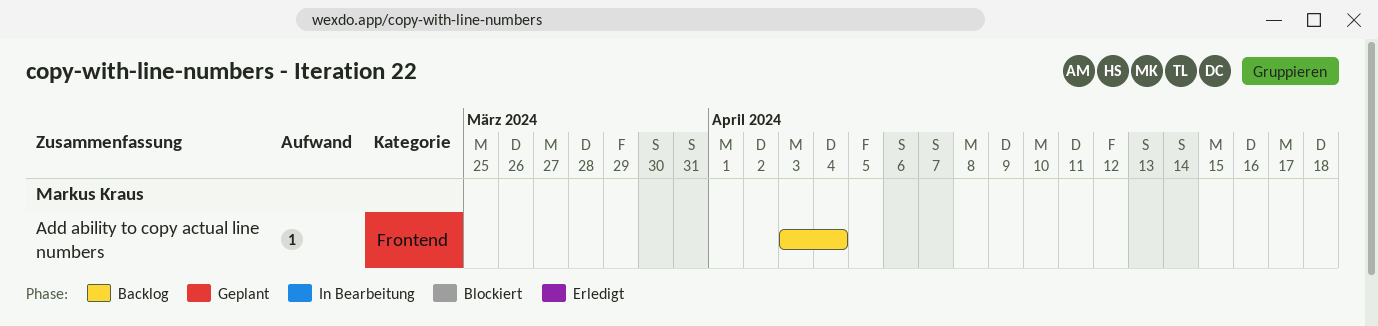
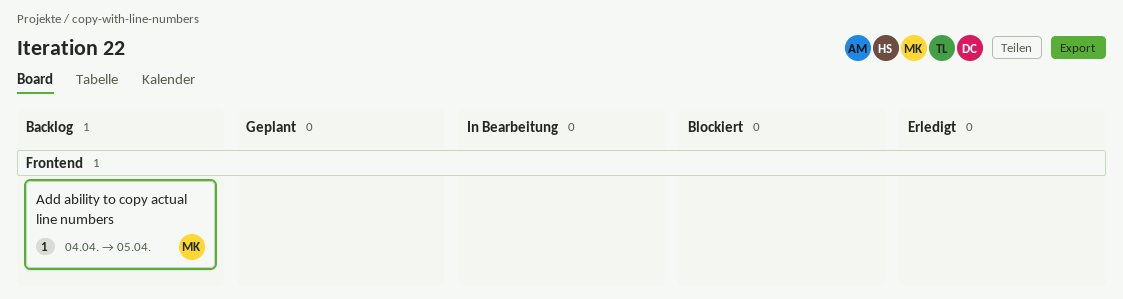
Add ability to copy actual line numbers, start: Apr 3 -> Apr 4
Add ability to copy actual line numbers, due: Apr 4 -> Apr 5

